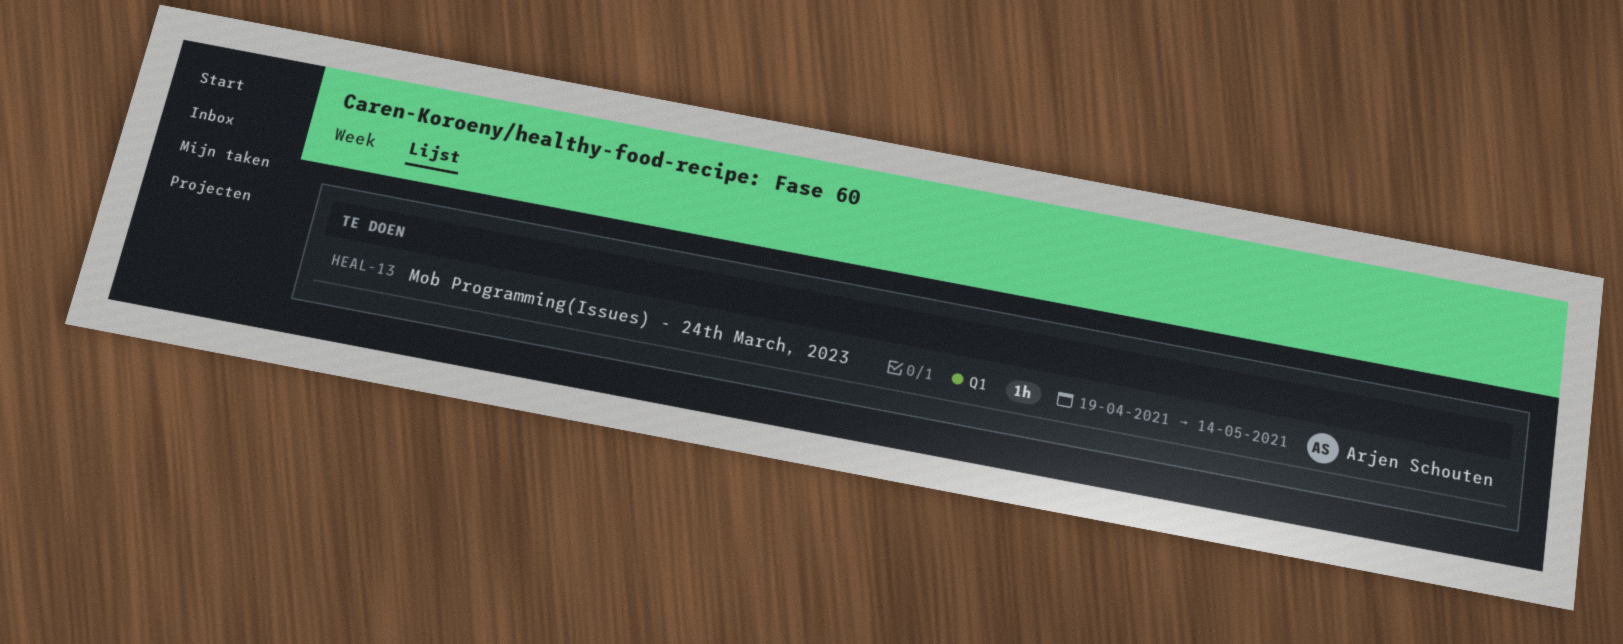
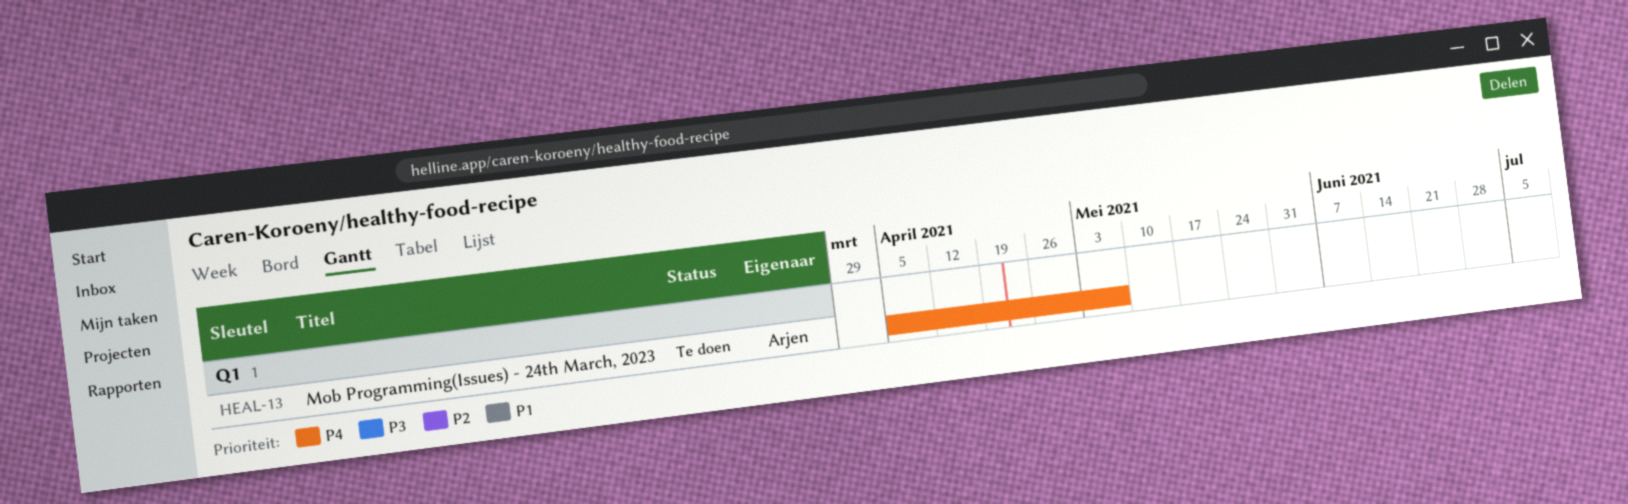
HEAL-13, start: Apr 19 -> Apr 5
HEAL-13, due: May 14 -> May 7

